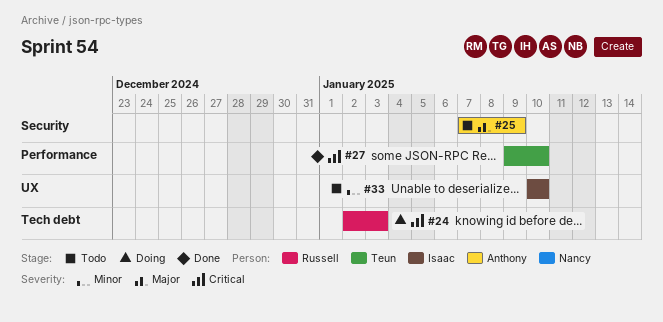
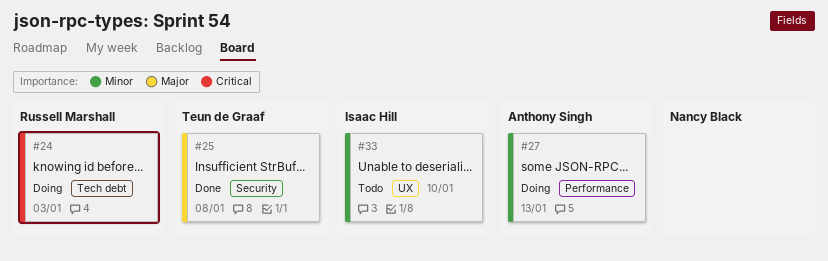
#25, status: Todo -> Done
#25, owner: Anthony Singh -> Teun de Graaf
#25, due: Jan 9 -> Jan 8
#27, status: Done -> Doing
#27, owner: Teun de Graaf -> Anthony Singh
#27, priority: Critical -> Minor
#27, due: Jan 10 -> Jan 13

